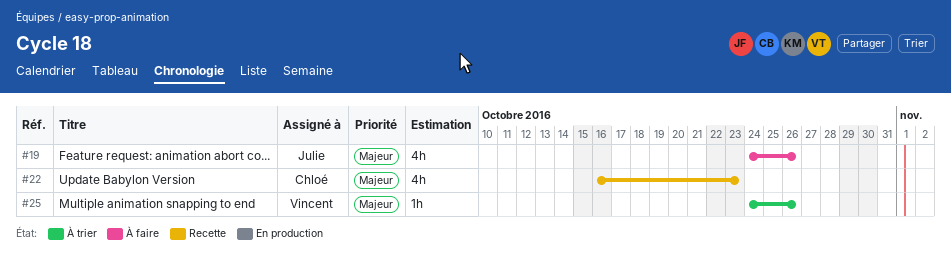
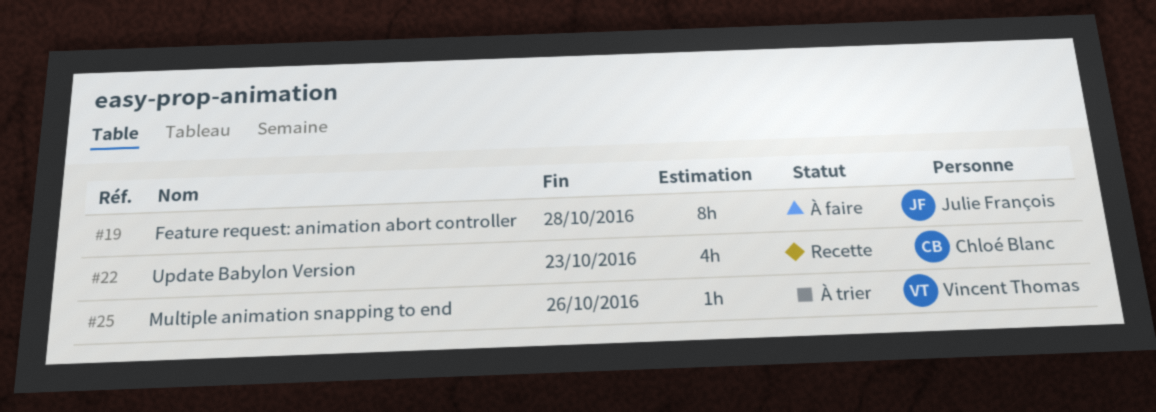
#19, estimate: 4h -> 8h
#19, due: Oct 26 -> Oct 28

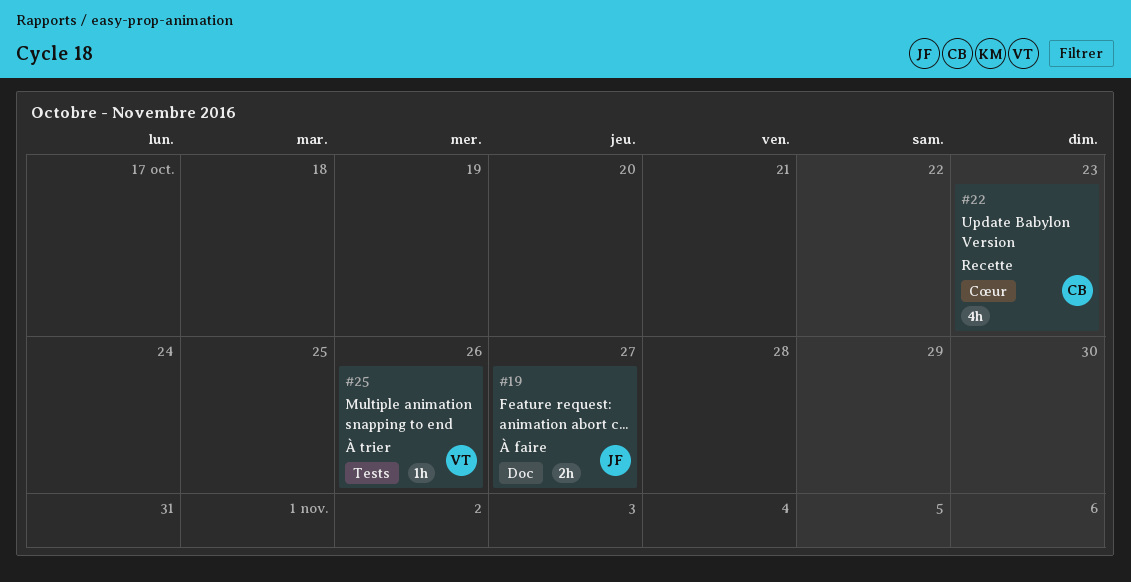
#19, estimate: 8h -> 2h
#19, due: Oct 28 -> Oct 27

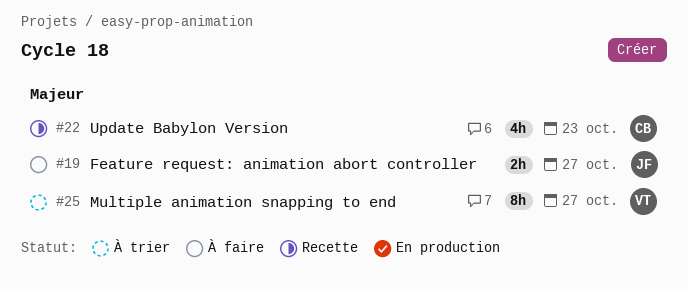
#25, estimate: 1h -> 8h
#25, due: Oct 26 -> Oct 27

